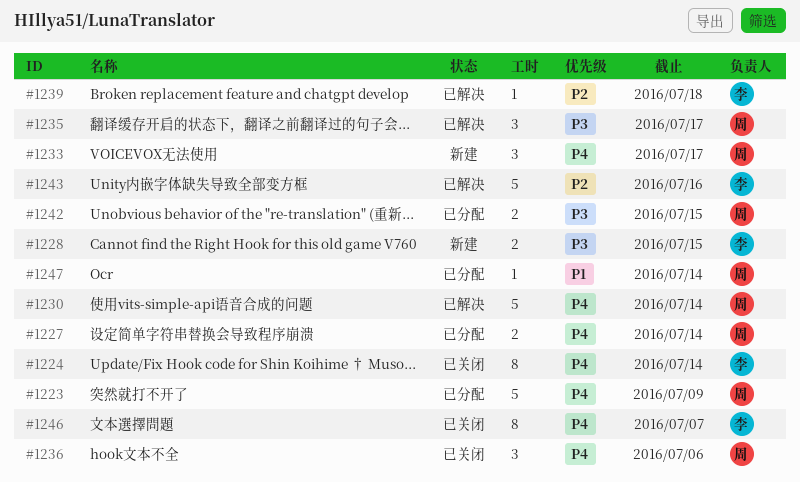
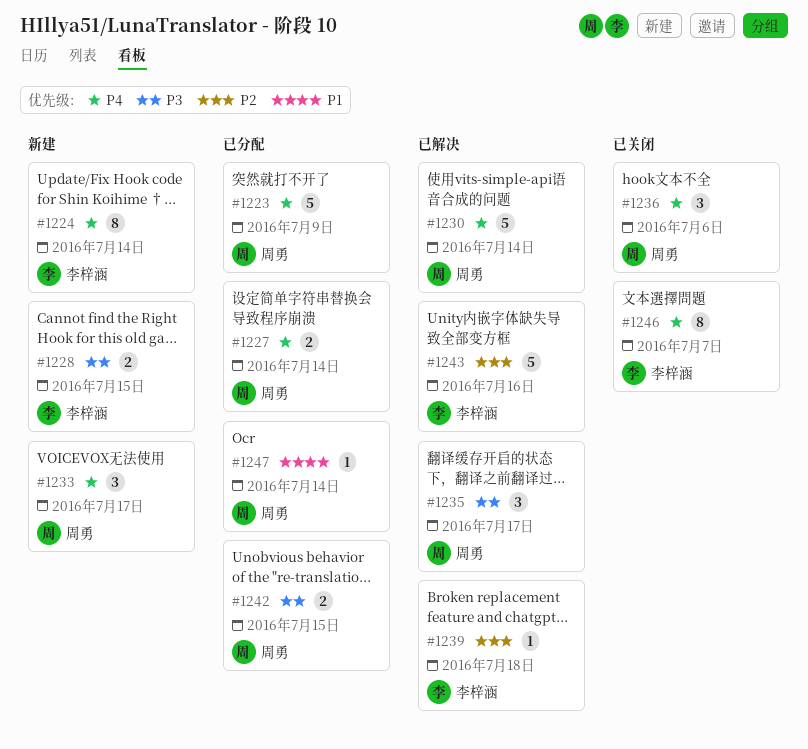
#1224, status: 已关闭 -> 新建

